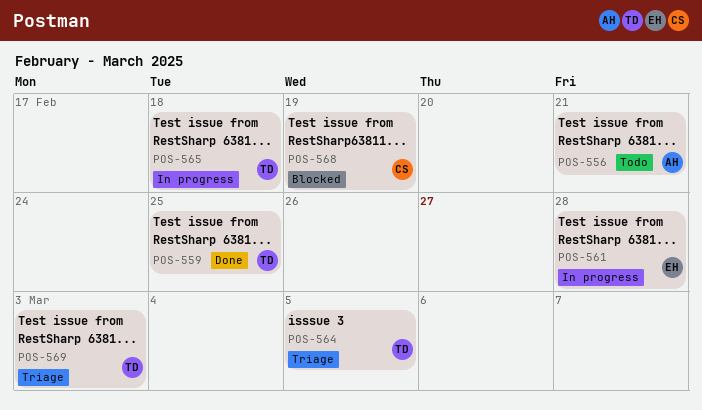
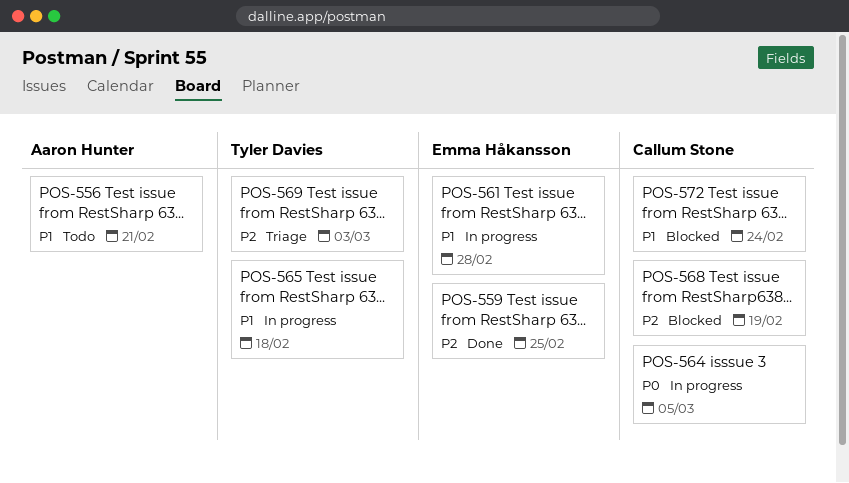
POS-559, owner: Tyler Davies -> Emma Håkansson
POS-564, status: Triage -> In progress
POS-564, owner: Tyler Davies -> Callum Stone
POS-572: none -> present

